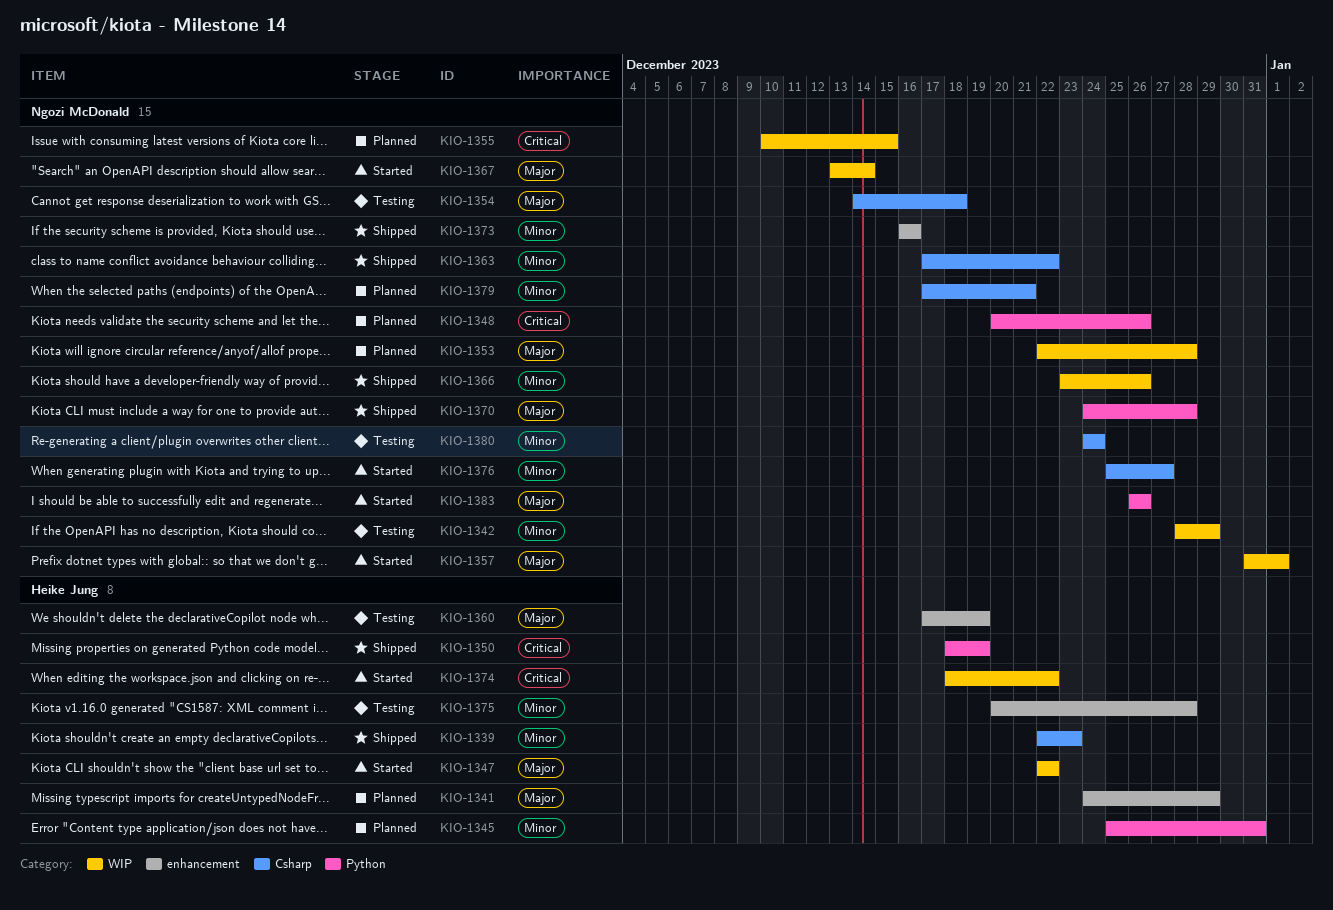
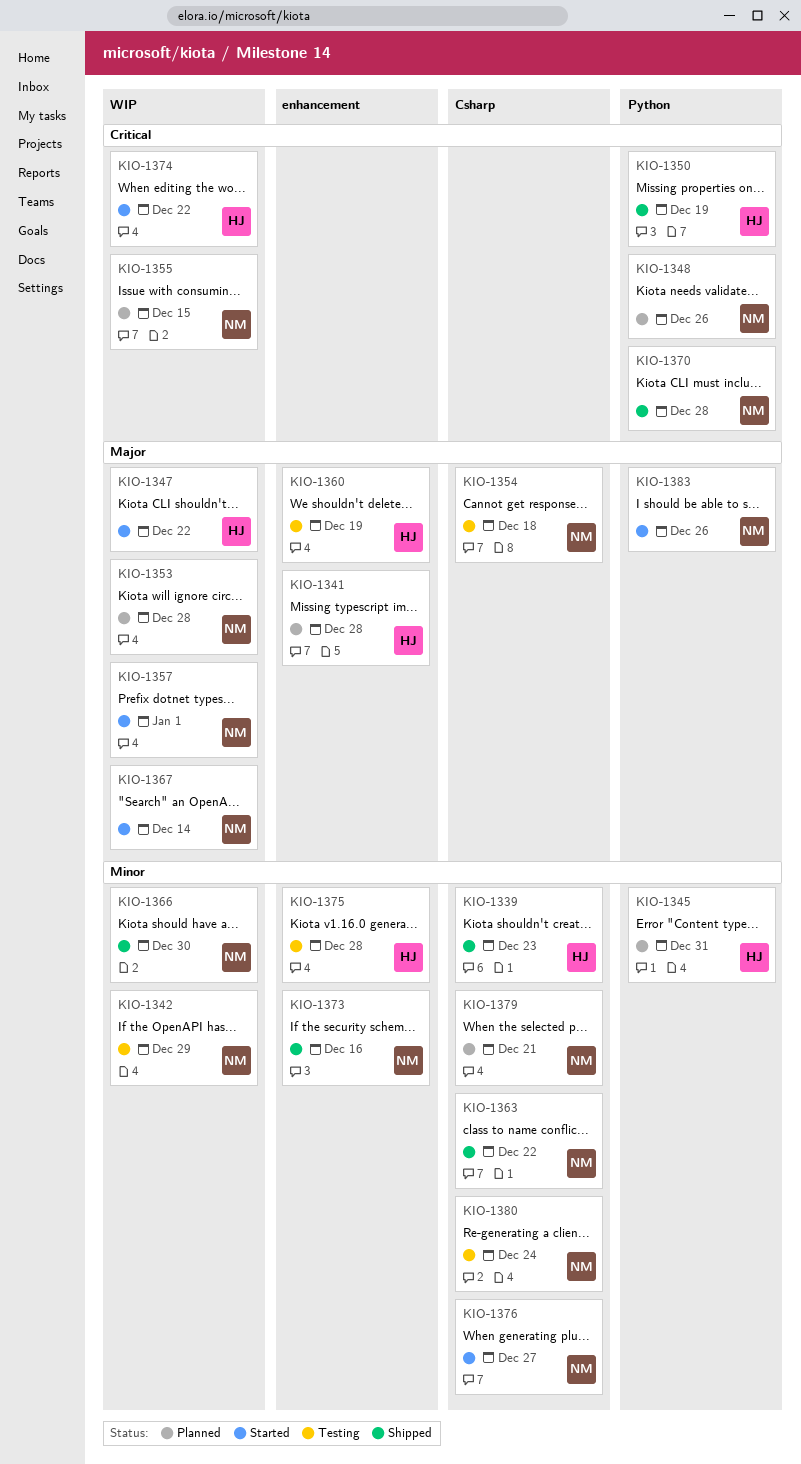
KIO-1341, due: Dec 29 -> Dec 28
KIO-1366, due: Dec 26 -> Dec 30
KIO-1370, priority: Major -> Critical

